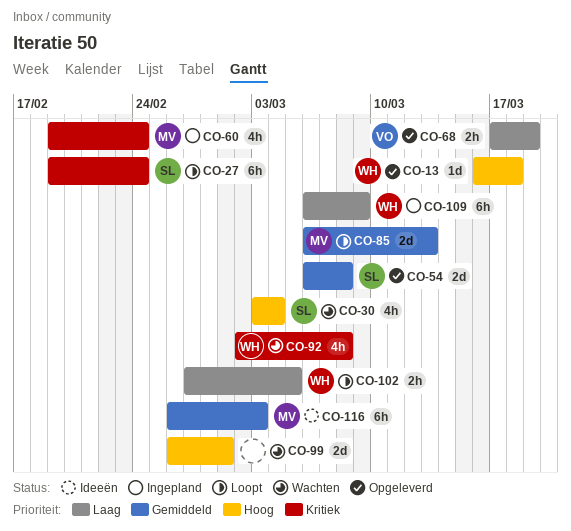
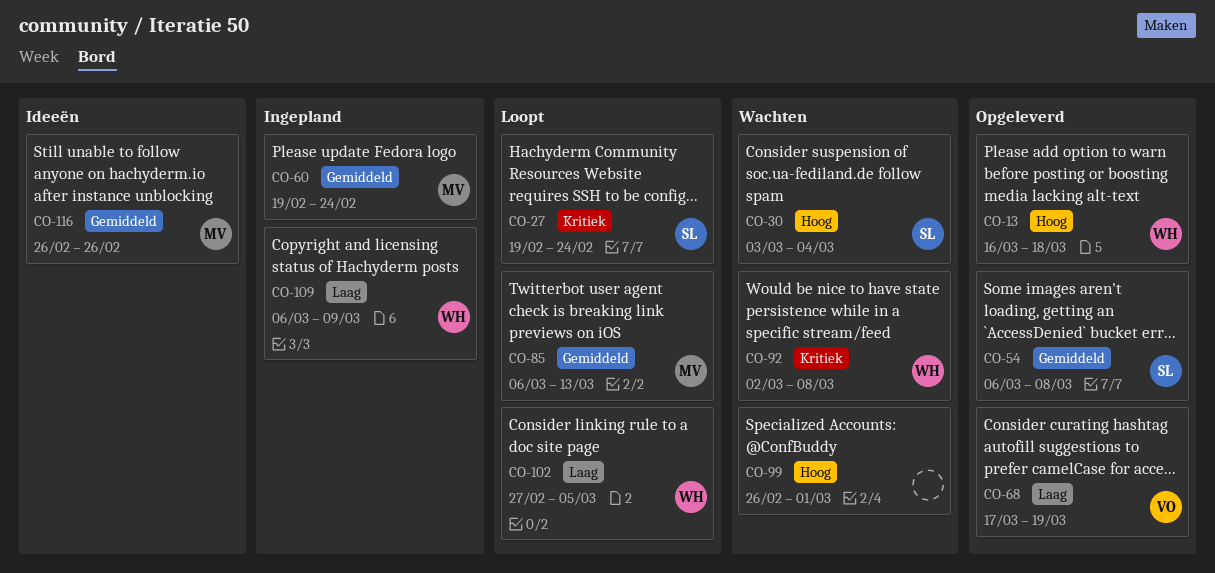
CO-60, priority: Kritiek -> Gemiddeld
CO-116, due: Mar 3 -> Feb 26

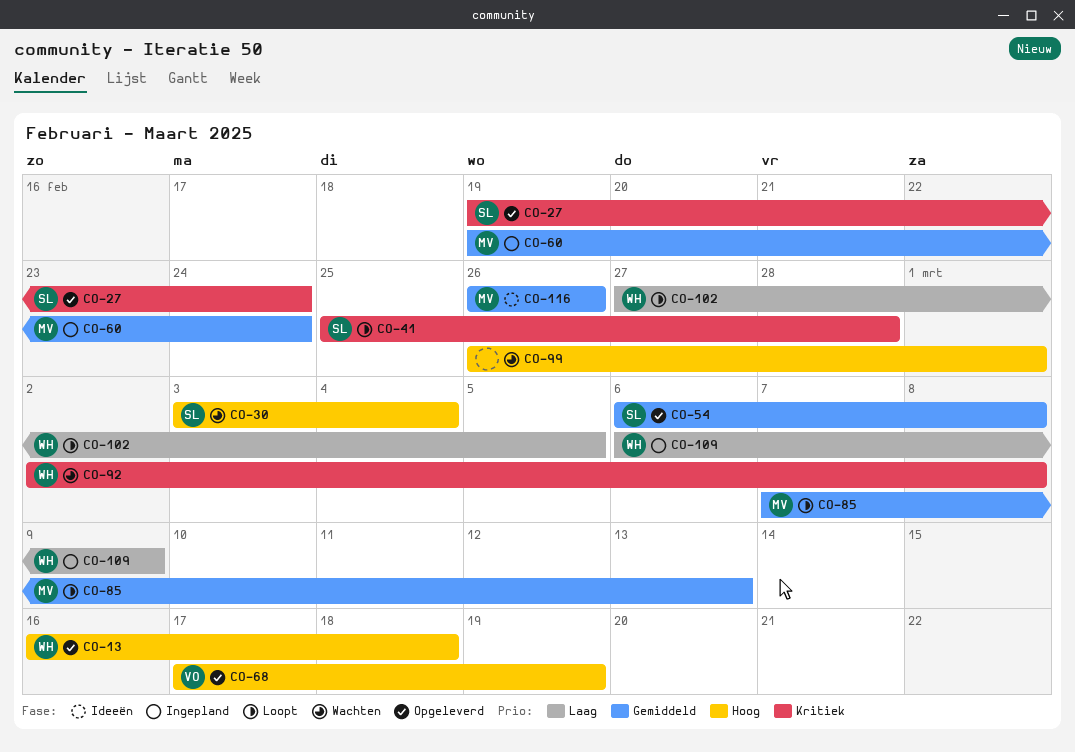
CO-27, status: Loopt -> Opgeleverd
CO-41: none -> present
CO-68, priority: Laag -> Hoog
CO-85, start: Mar 6 -> Mar 7

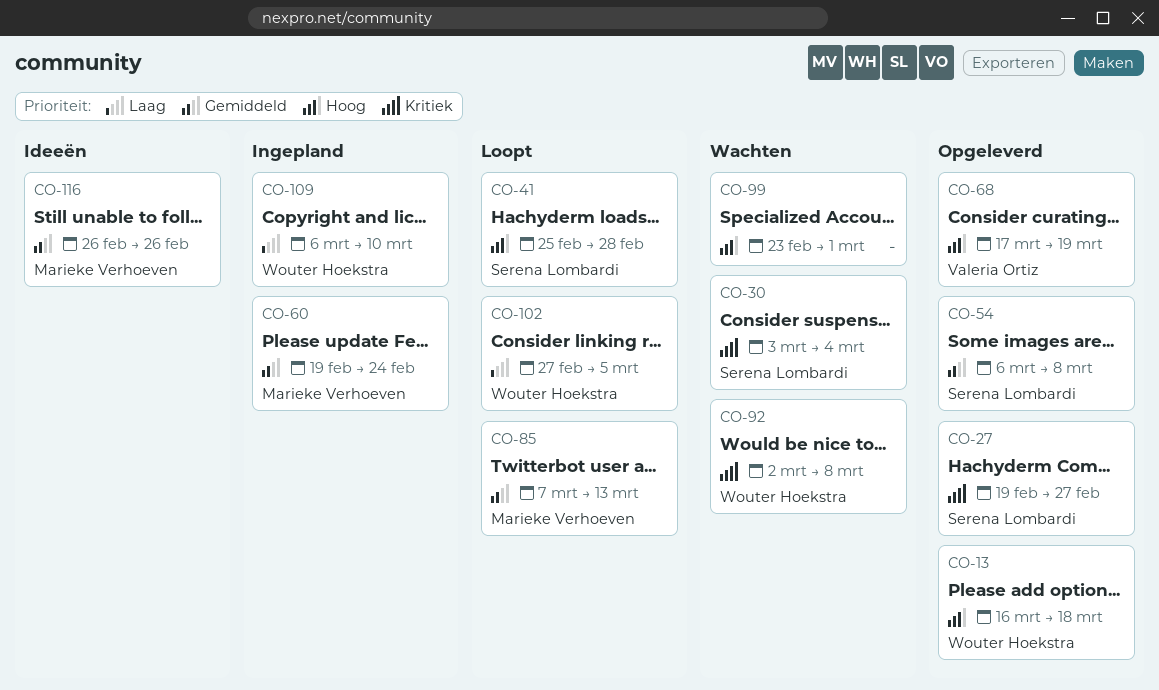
CO-27, due: Feb 24 -> Feb 27
CO-30, priority: Hoog -> Kritiek
CO-41, priority: Kritiek -> Hoog
CO-99, start: Feb 26 -> Feb 23
CO-109, due: Mar 9 -> Mar 10

